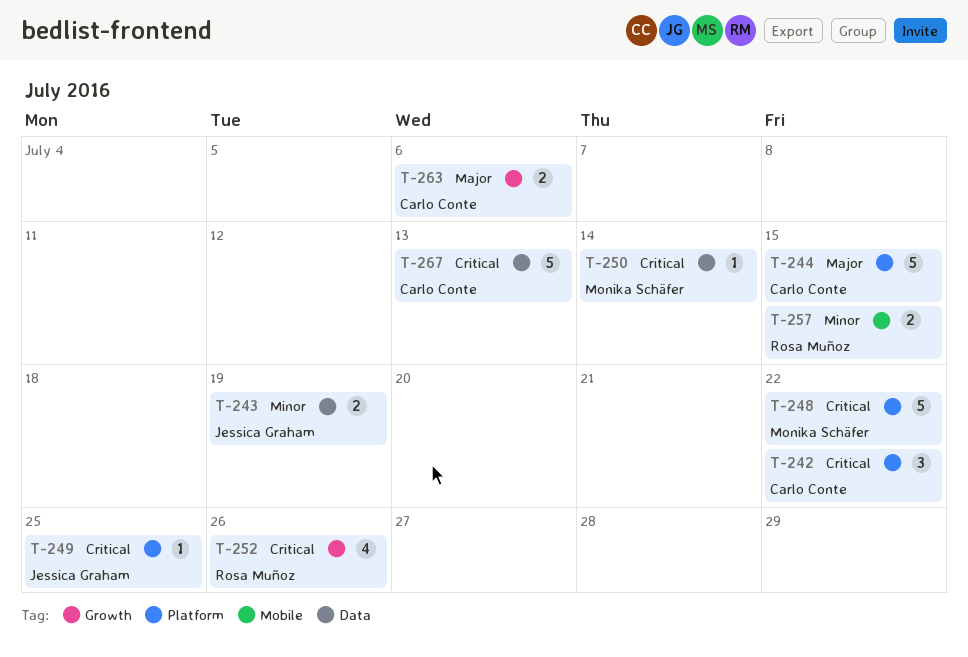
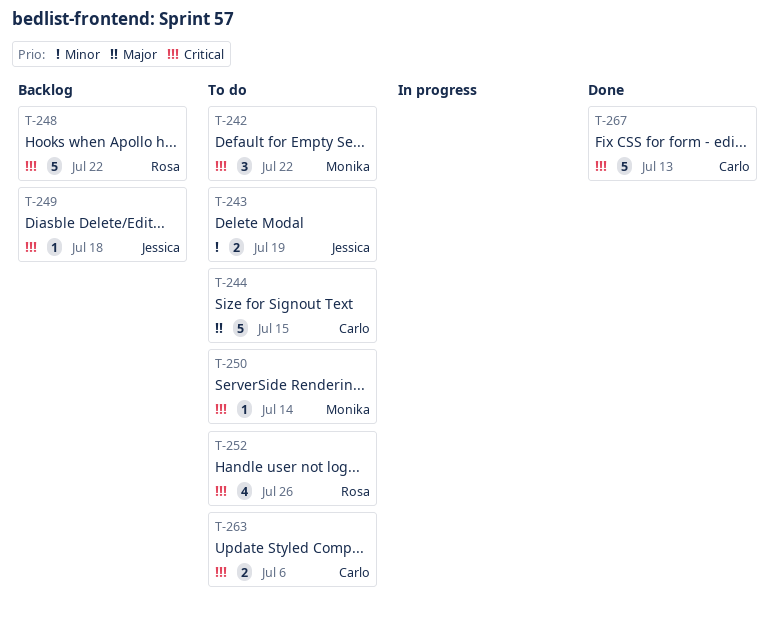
T-242, owner: Carlo Conte -> Monika Schäfer
T-248, owner: Monika Schäfer -> Rosa Muñoz
T-249, due: Jul 25 -> Jul 18
T-257: present -> none
T-263, priority: Major -> Critical

